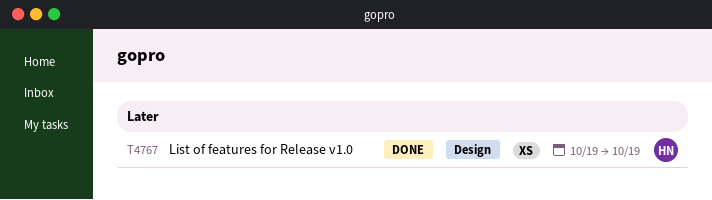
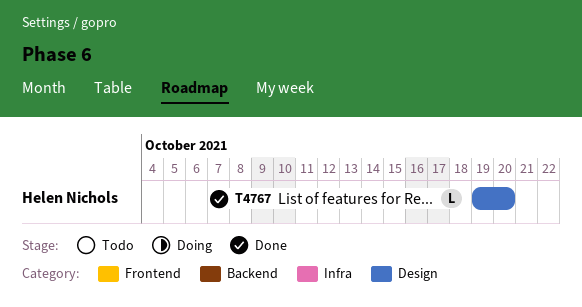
T4767, estimate: XS -> L
T4767, due: Oct 19 -> Oct 20

